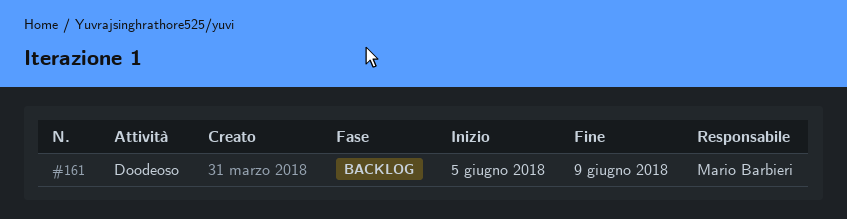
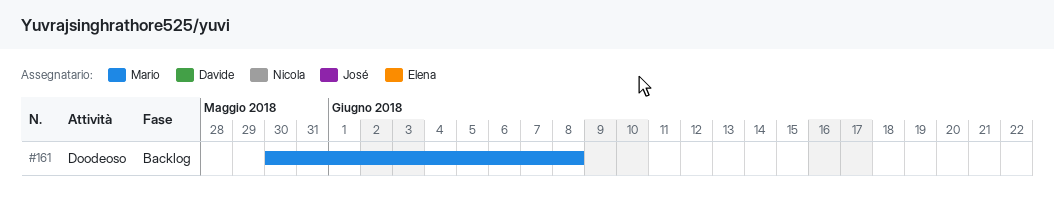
#161, start: Jun 5 -> May 30
#161, due: Jun 9 -> Jun 8

